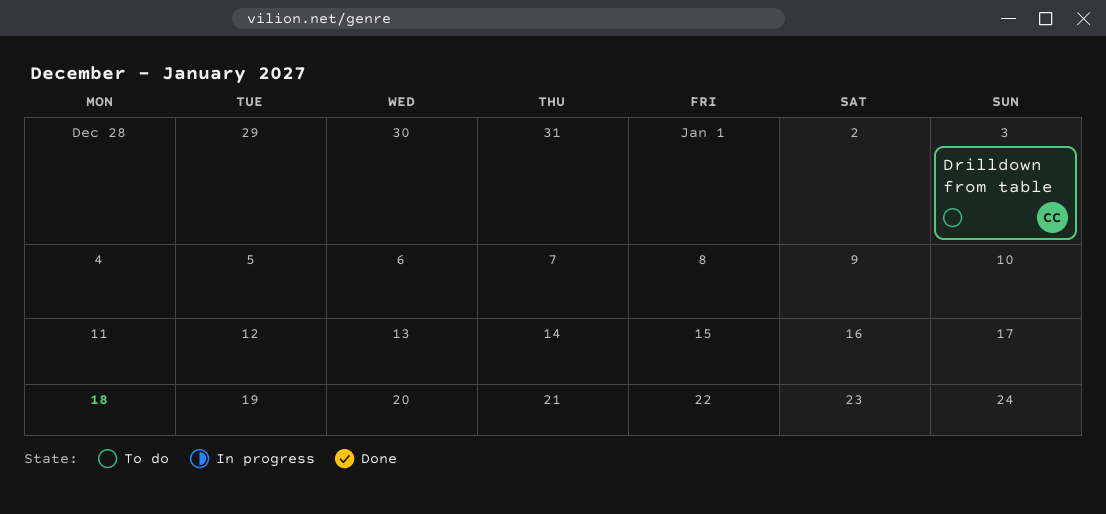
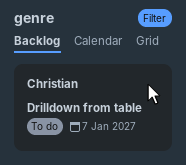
Drilldown from table, due: Jan 3 -> Jan 7

